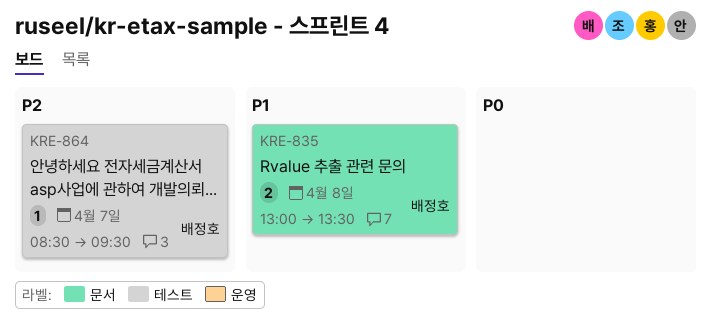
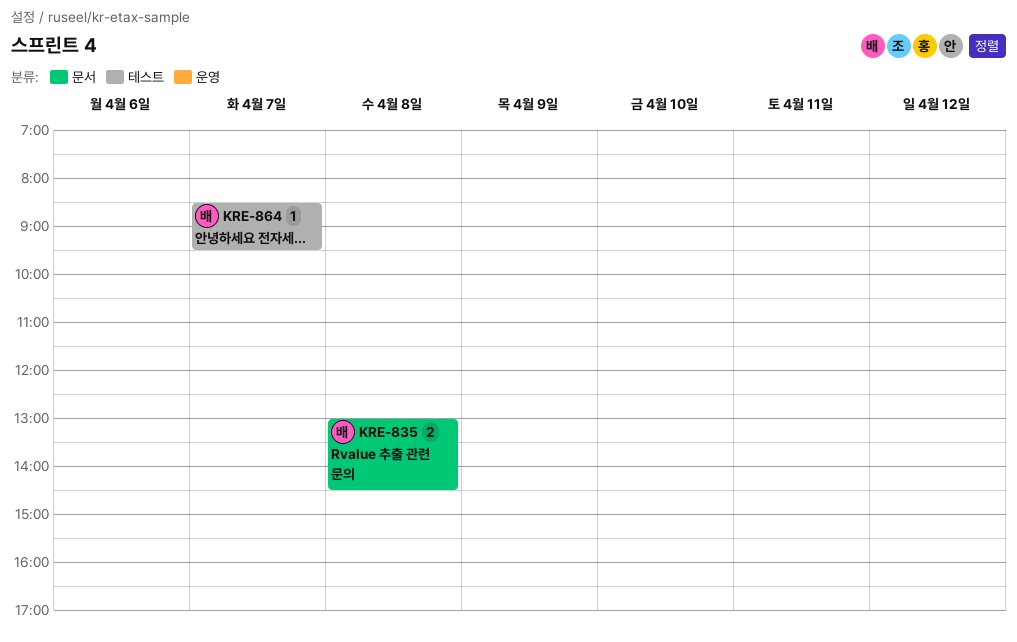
KRE-835, ends: 13:30 -> 14:30

